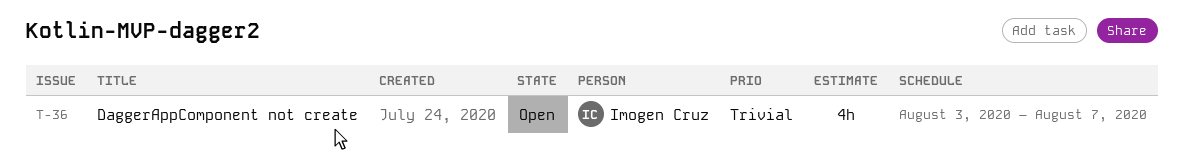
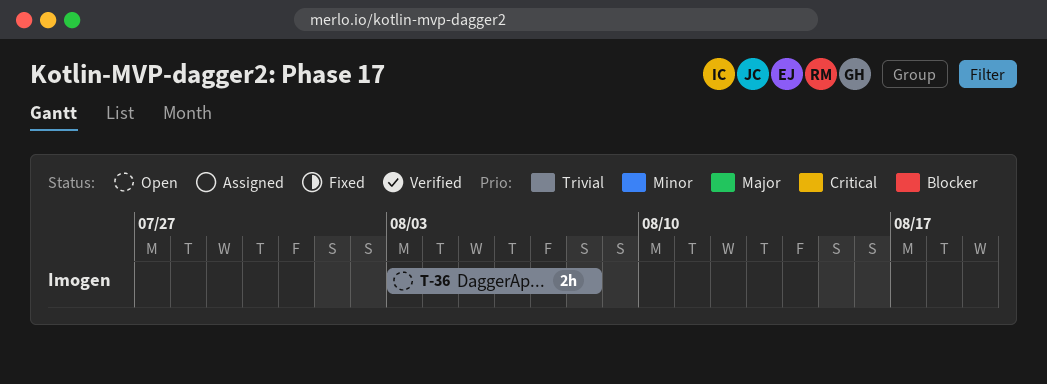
T-36, estimate: 4h -> 2h
T-36, due: Aug 7 -> Aug 8

